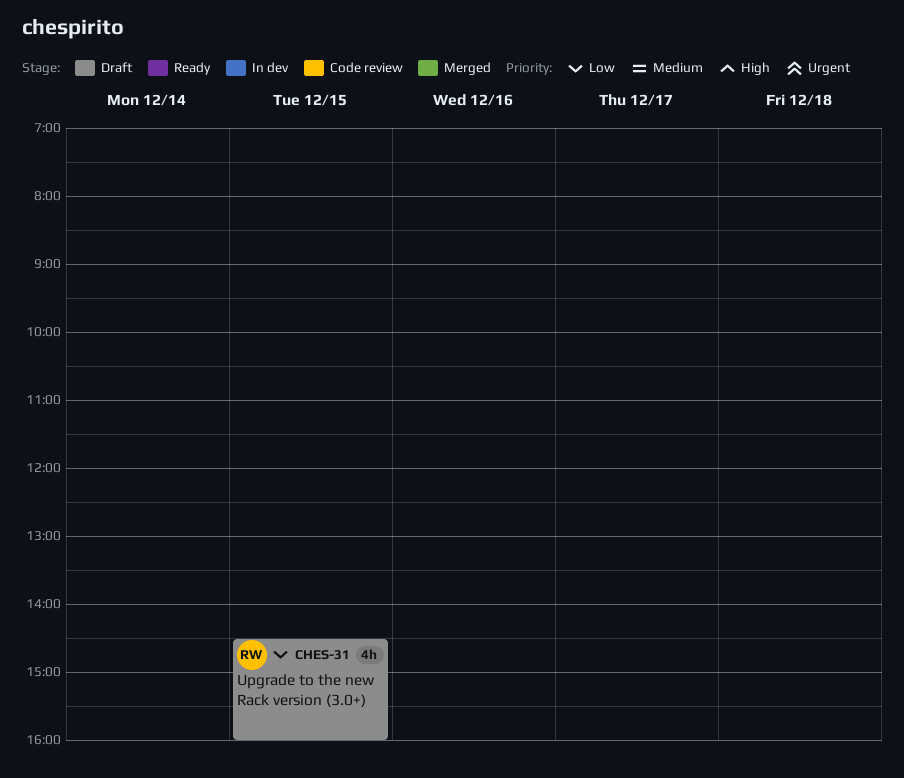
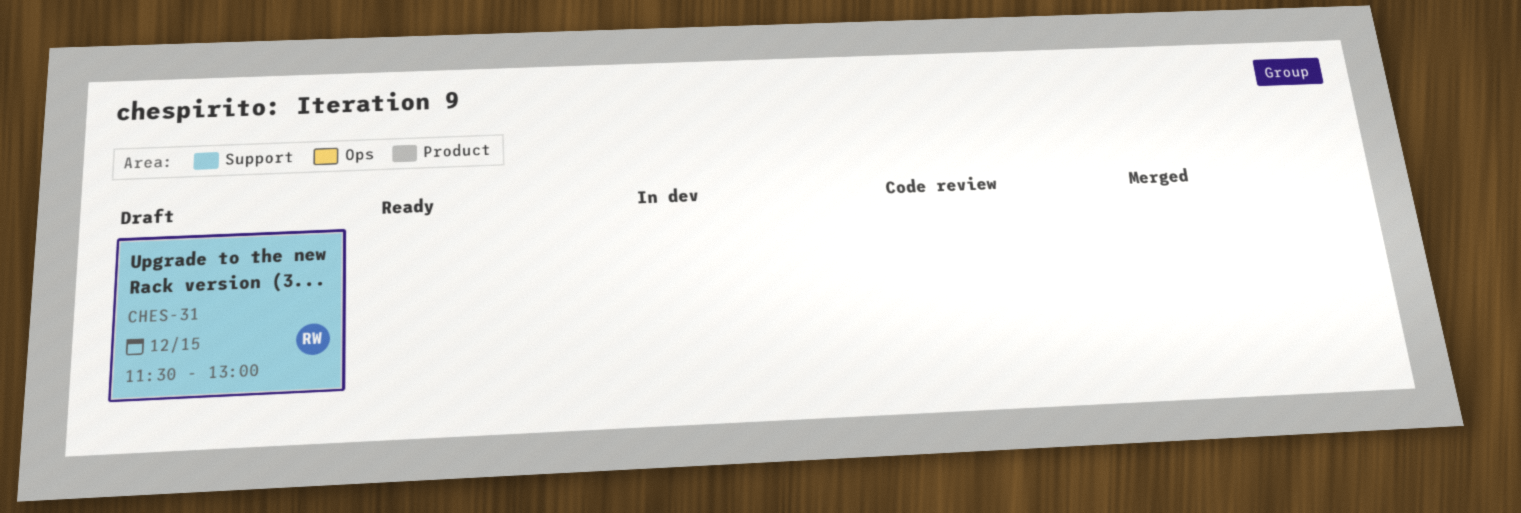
CHES-31, begins: 14:30 -> 11:30
CHES-31, ends: 16:00 -> 13:00

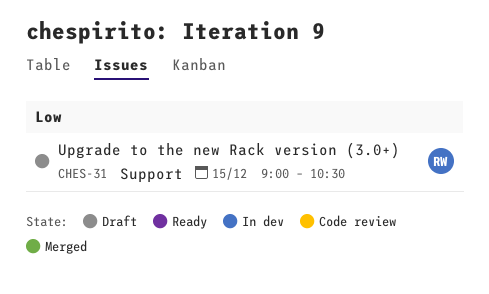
CHES-31, begins: 11:30 -> 09:00
CHES-31, ends: 13:00 -> 10:30

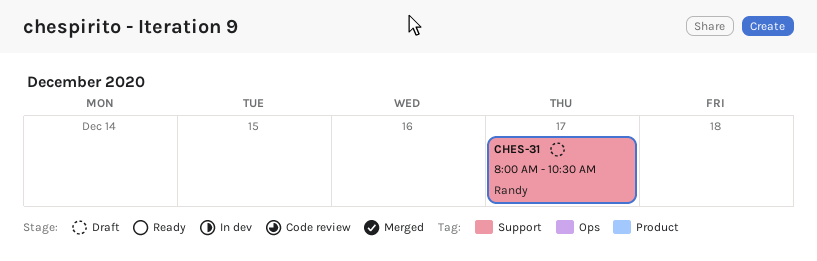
CHES-31, day: Dec 15 -> Dec 17
CHES-31, begins: 09:00 -> 08:00

